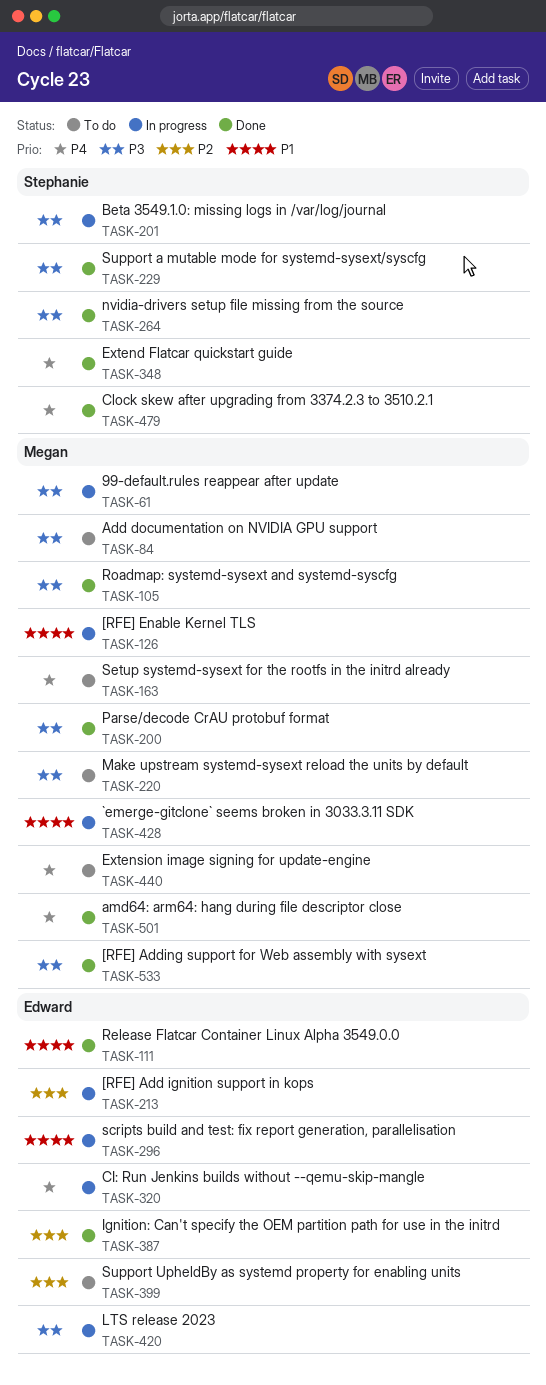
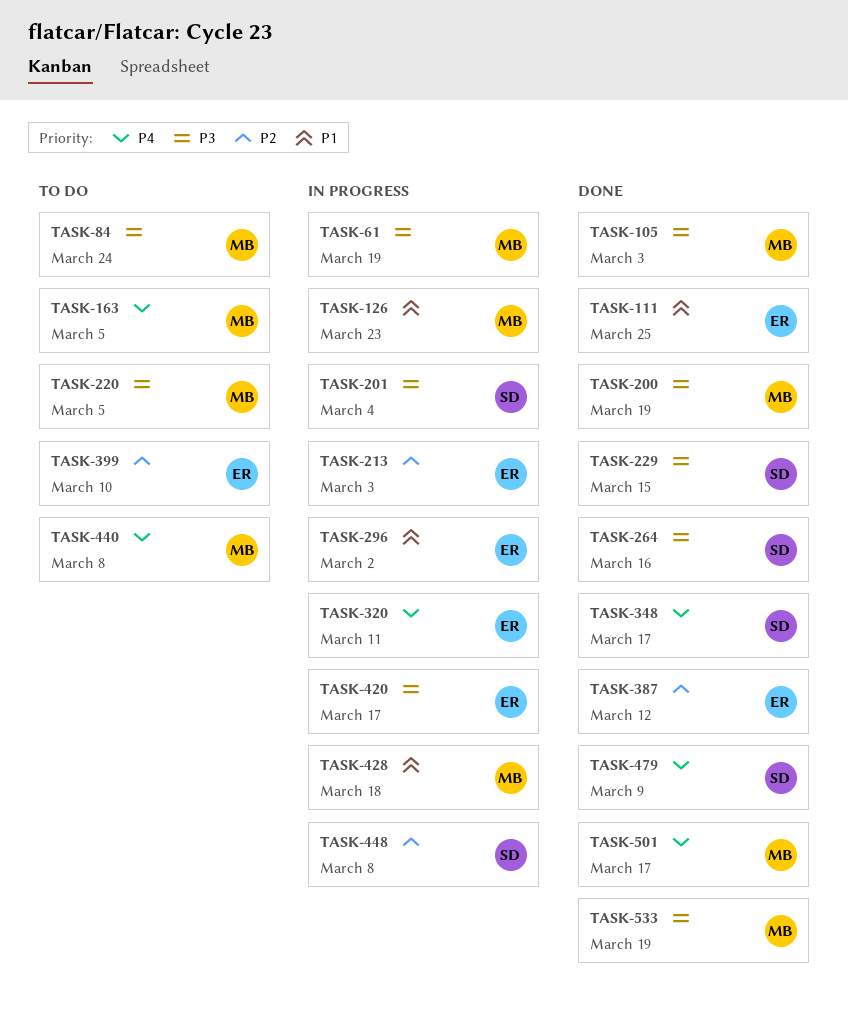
TASK-448: none -> present

